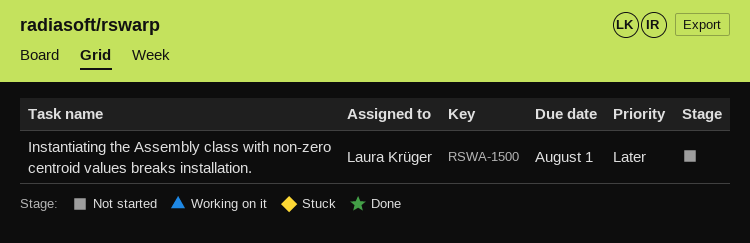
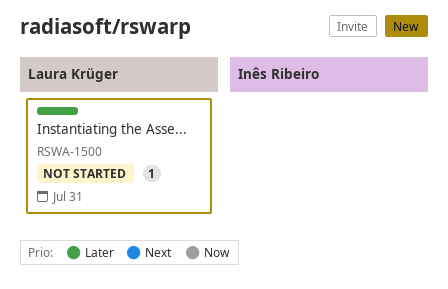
RSWA-1500, due: Aug 1 -> Jul 31

